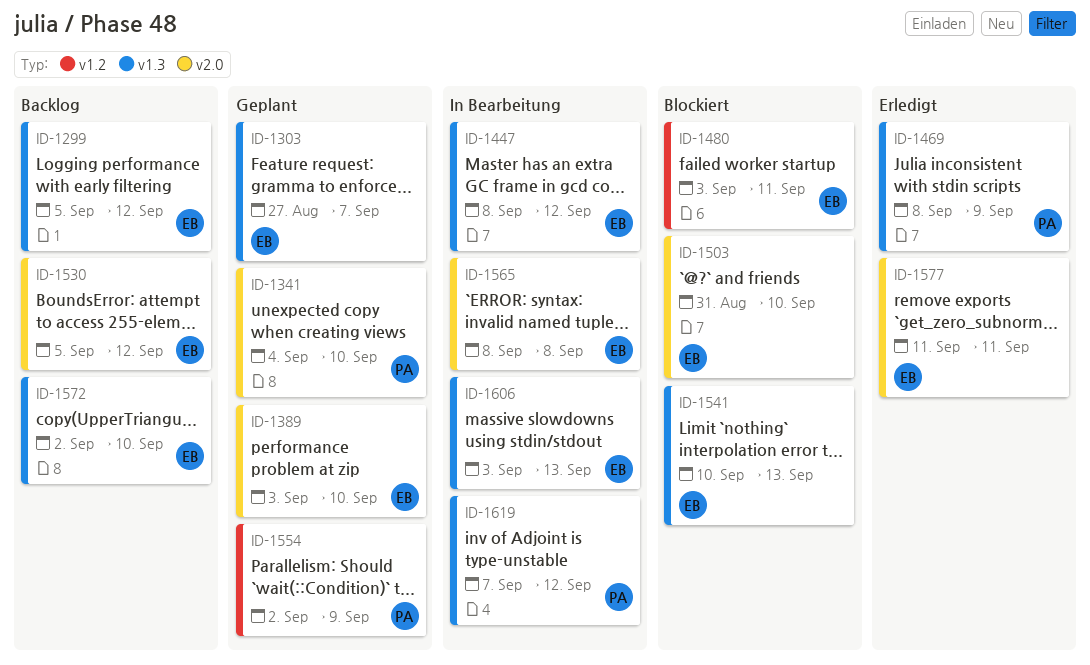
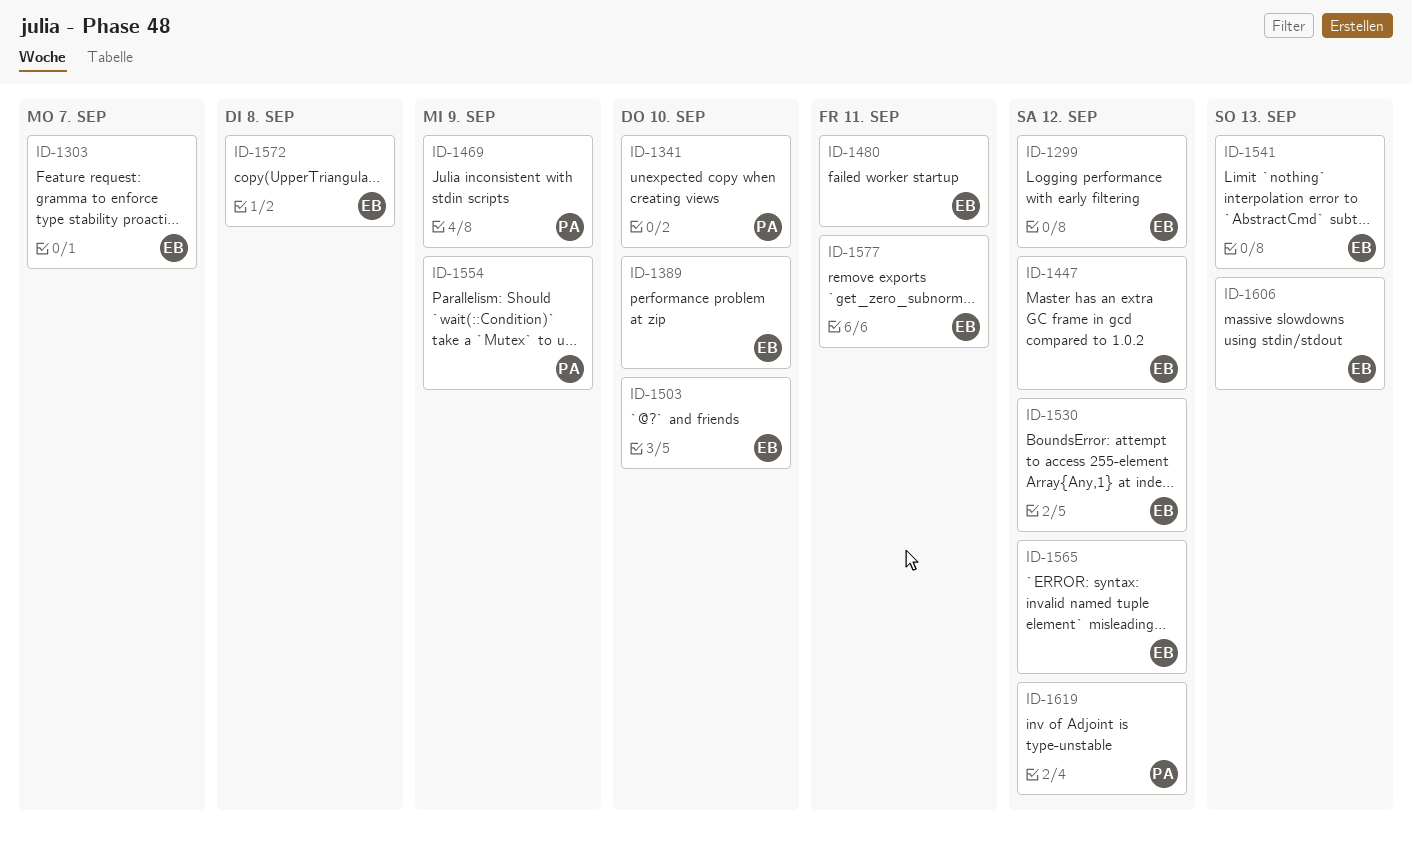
ID-1565, due: Sep 8 -> Sep 12
ID-1572, due: Sep 10 -> Sep 8

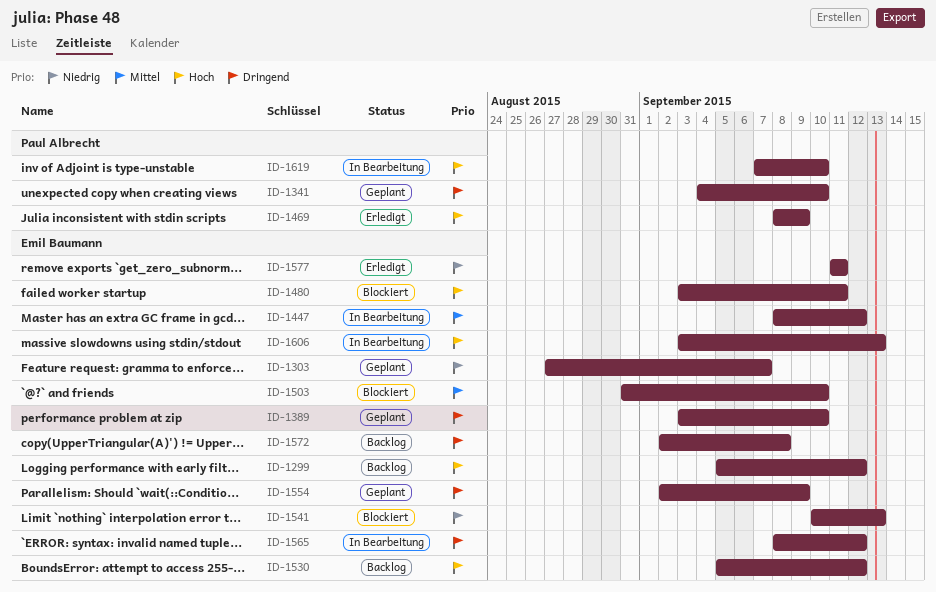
ID-1554, owner: Paul Albrecht -> Emil Baumann
ID-1619, due: Sep 12 -> Sep 10

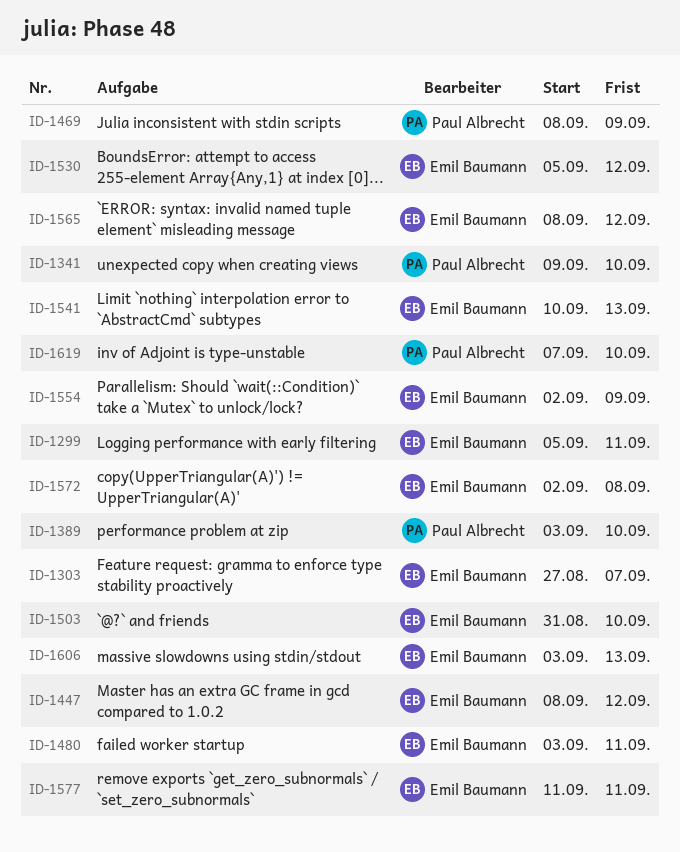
ID-1299, due: Sep 12 -> Sep 11
ID-1341, start: Sep 4 -> Sep 9
ID-1389, owner: Emil Baumann -> Paul Albrecht

